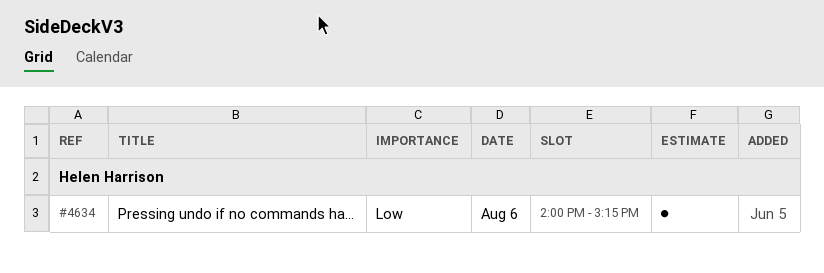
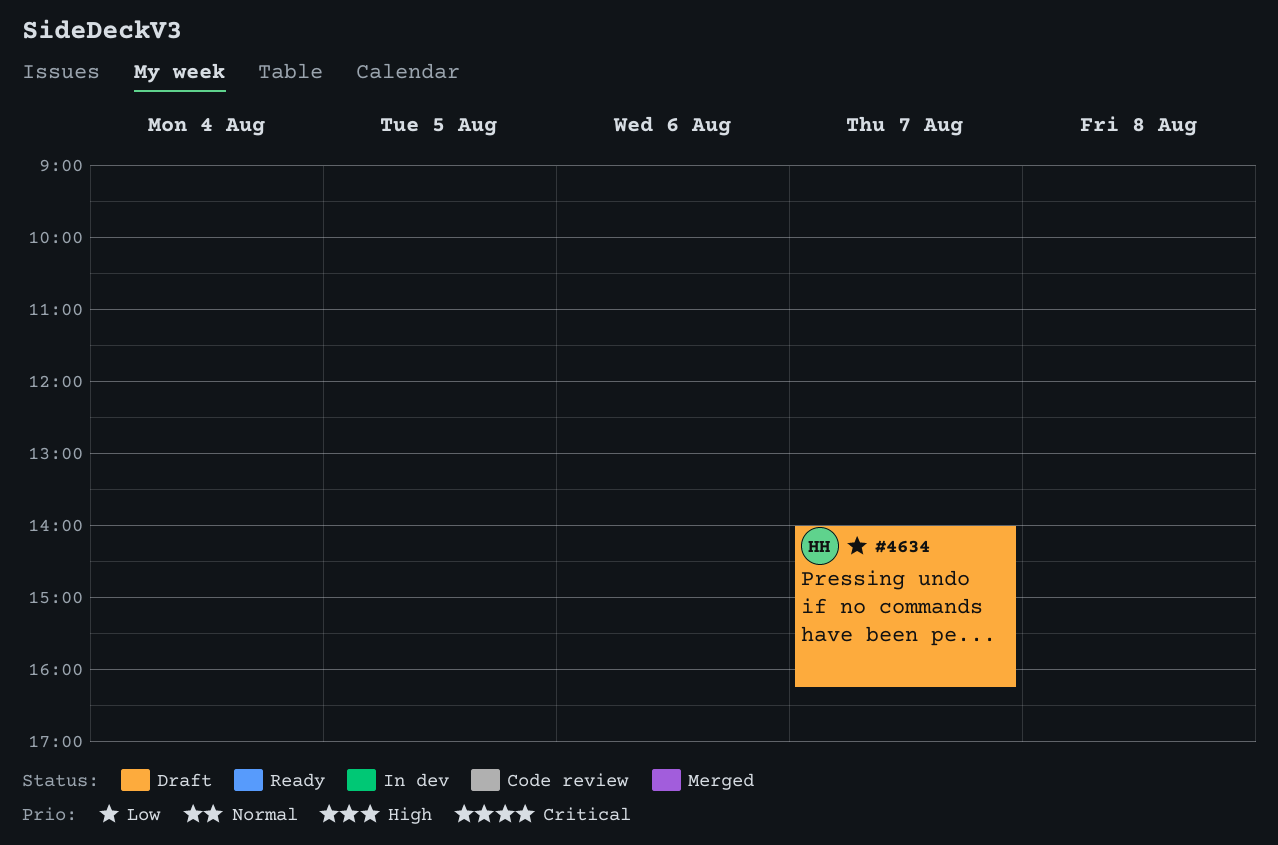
#4634, day: Aug 6 -> Aug 7
#4634, ends: 15:15 -> 16:15

